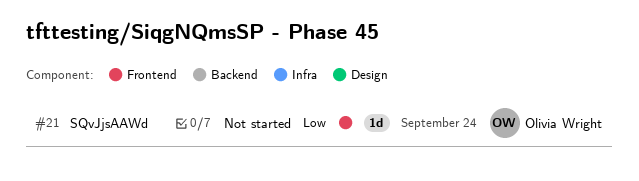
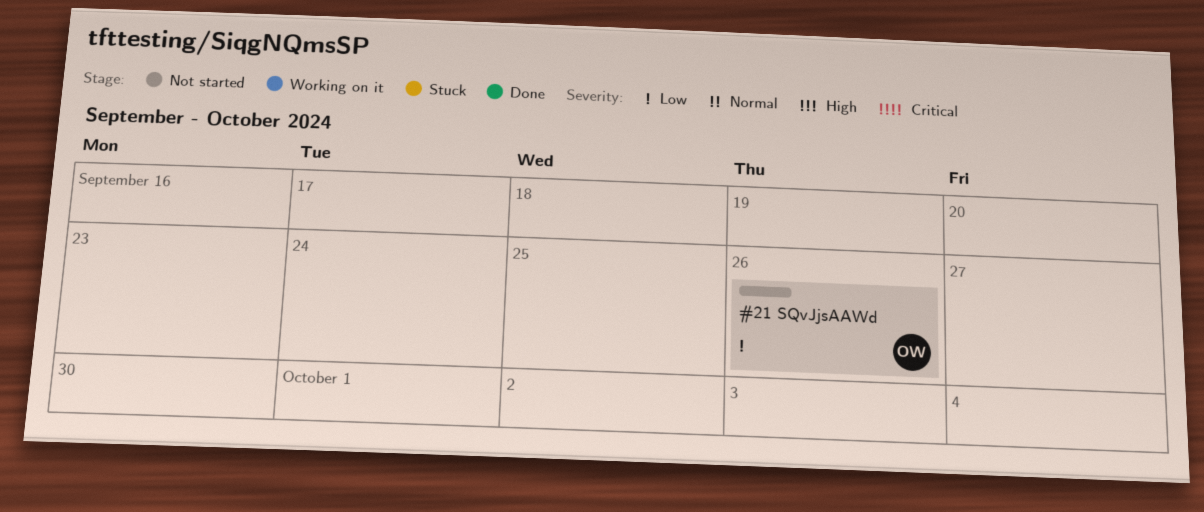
#21, due: Sep 24 -> Sep 26

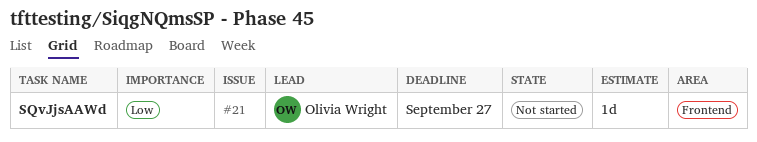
#21, due: Sep 26 -> Sep 27

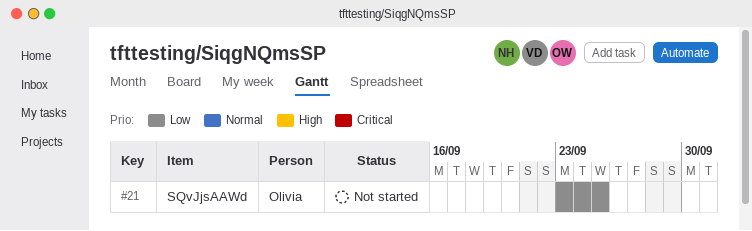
#21, due: Sep 27 -> Sep 25

